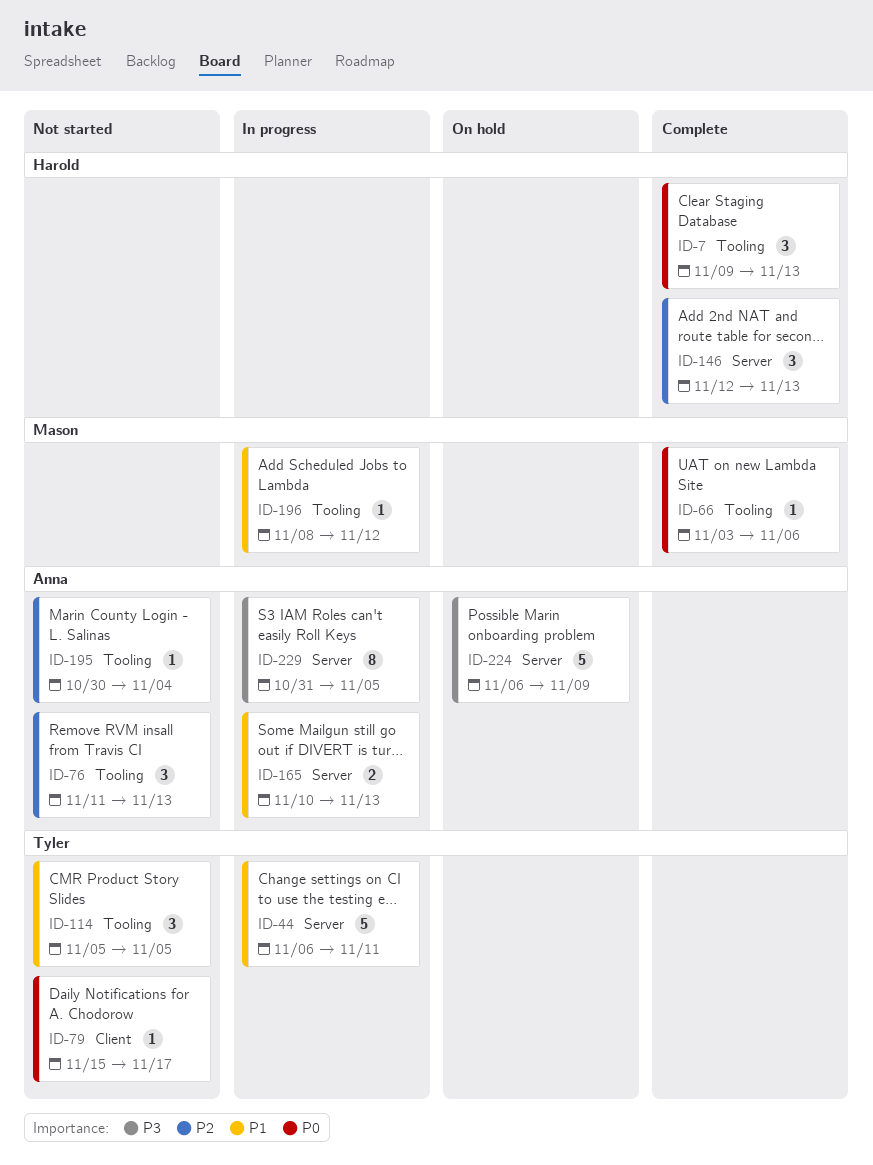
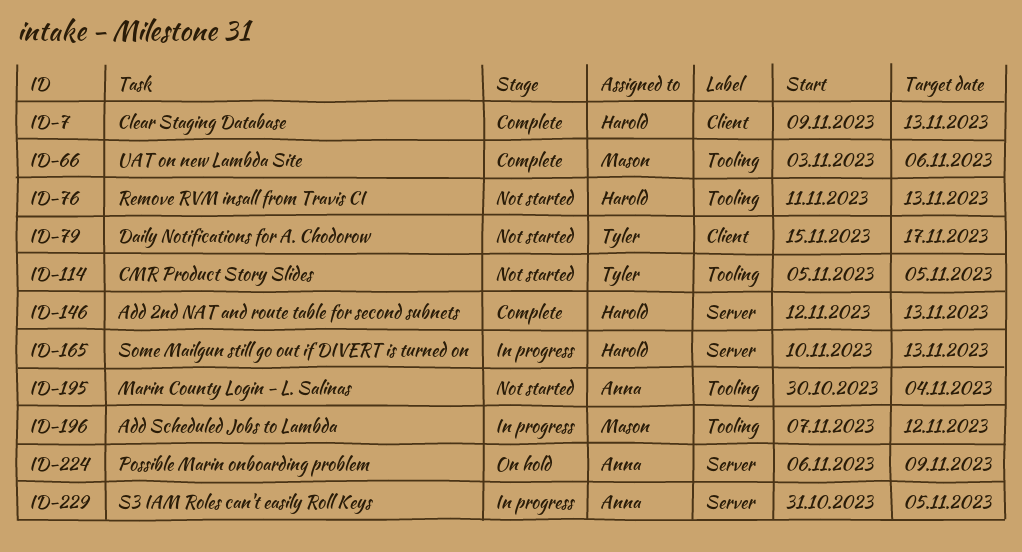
ID-7, label: Tooling -> Client
ID-44: present -> none
ID-76, owner: Anna -> Harold
ID-165, owner: Anna -> Harold
ID-196, start: Nov 8 -> Nov 7

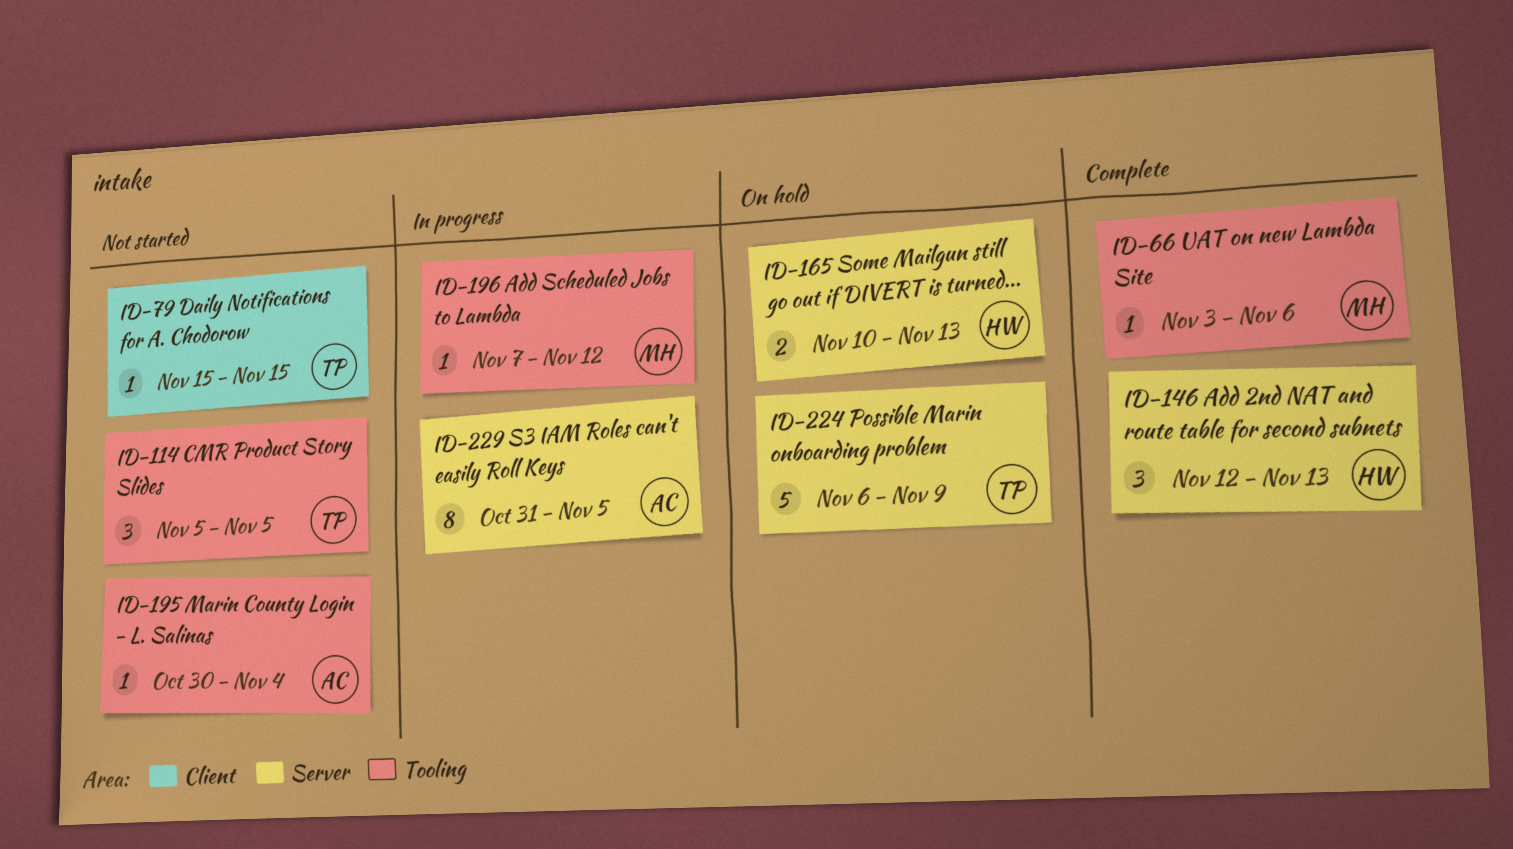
ID-7: present -> none
ID-76: present -> none
ID-79, due: Nov 17 -> Nov 15
ID-165, status: In progress -> On hold
ID-224, owner: Anna -> Tyler

